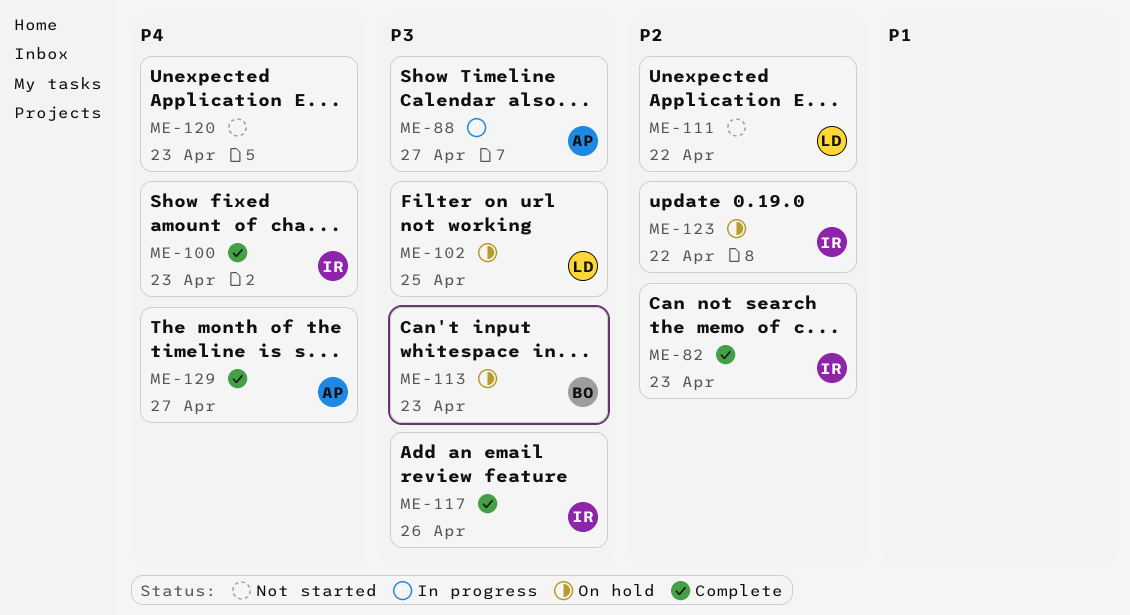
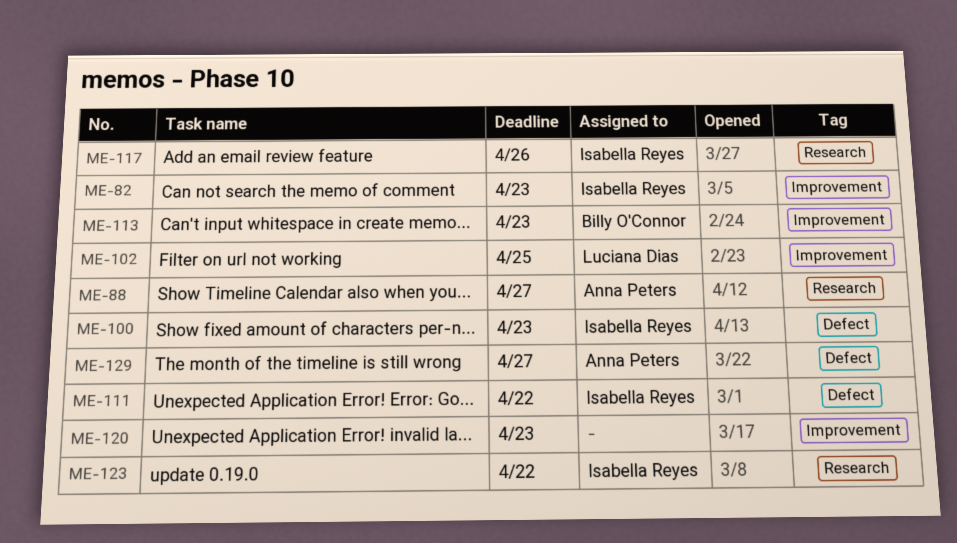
ME-111, owner: Luciana Dias -> Isabella Reyes

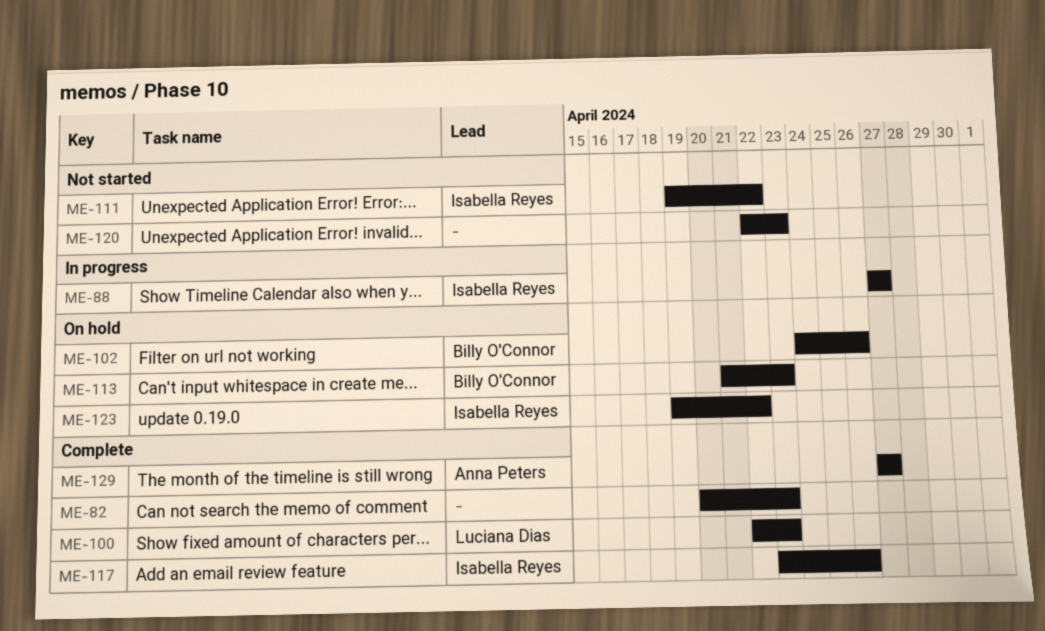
ME-82, owner: Isabella Reyes -> none
ME-88, owner: Anna Peters -> Isabella Reyes
ME-100, owner: Isabella Reyes -> Luciana Dias
ME-102, owner: Luciana Dias -> Billy O'Connor
ME-102, due: Apr 25 -> Apr 26

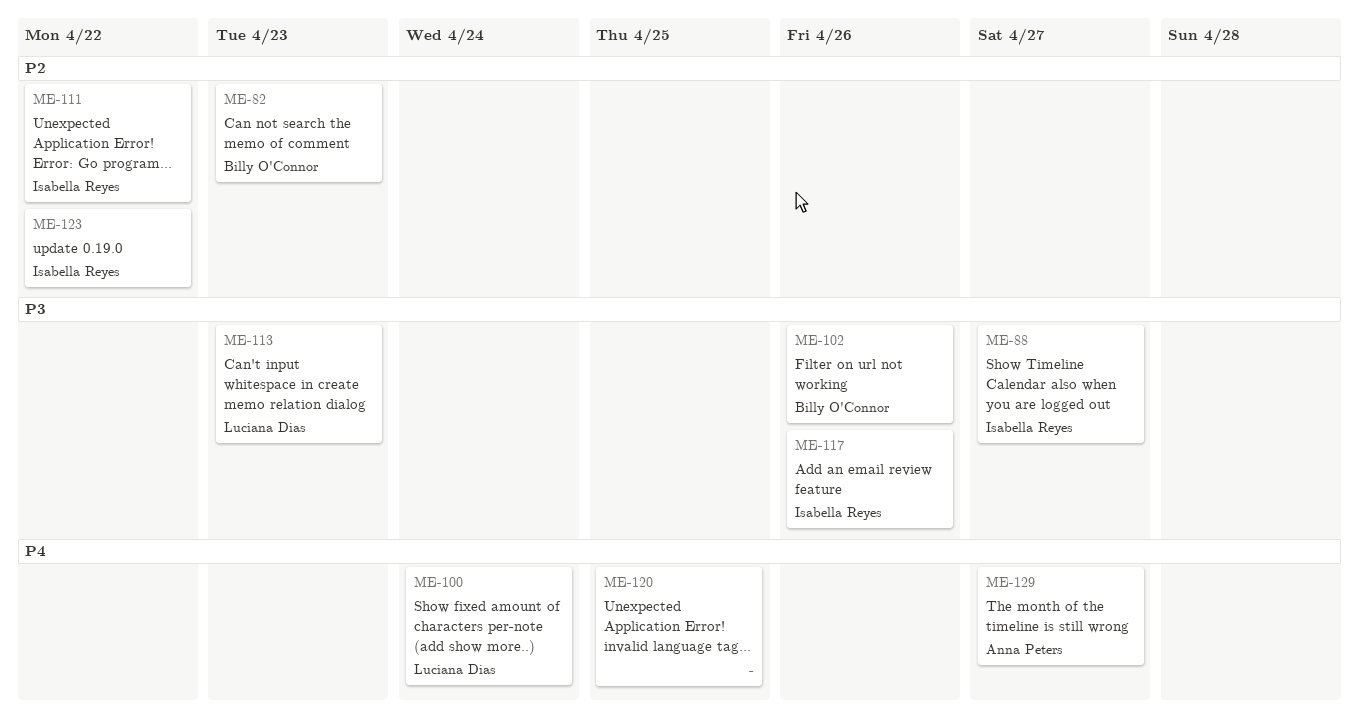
ME-82, owner: none -> Billy O'Connor
ME-100, due: Apr 23 -> Apr 24
ME-113, owner: Billy O'Connor -> Luciana Dias
ME-120, due: Apr 23 -> Apr 25

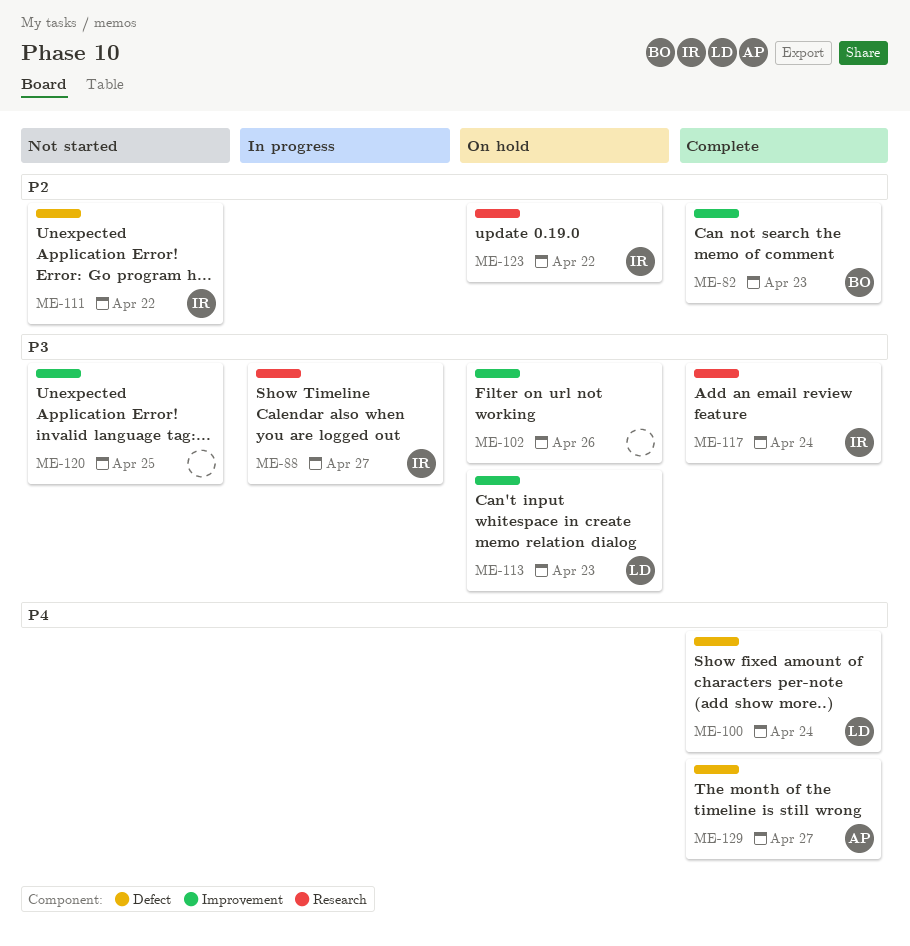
ME-102, owner: Billy O'Connor -> none
ME-117, due: Apr 26 -> Apr 24
ME-120, priority: P4 -> P3

